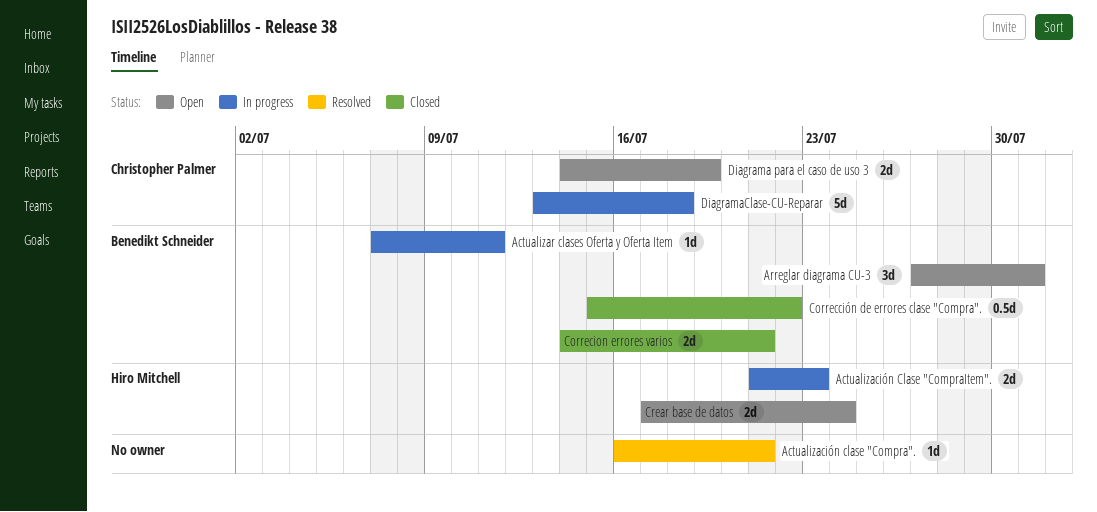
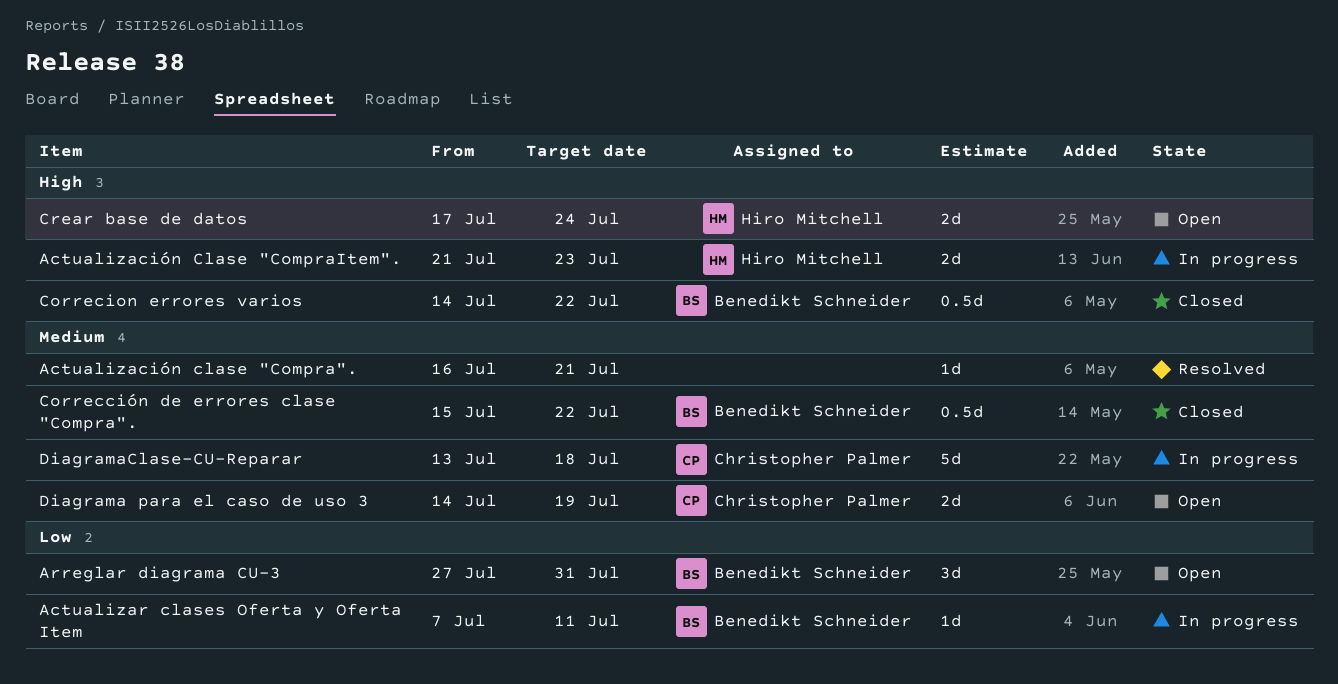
Correcion errores varios, estimate: 2d -> 0.5d
Correcion errores varios, due: Jul 21 -> Jul 22

